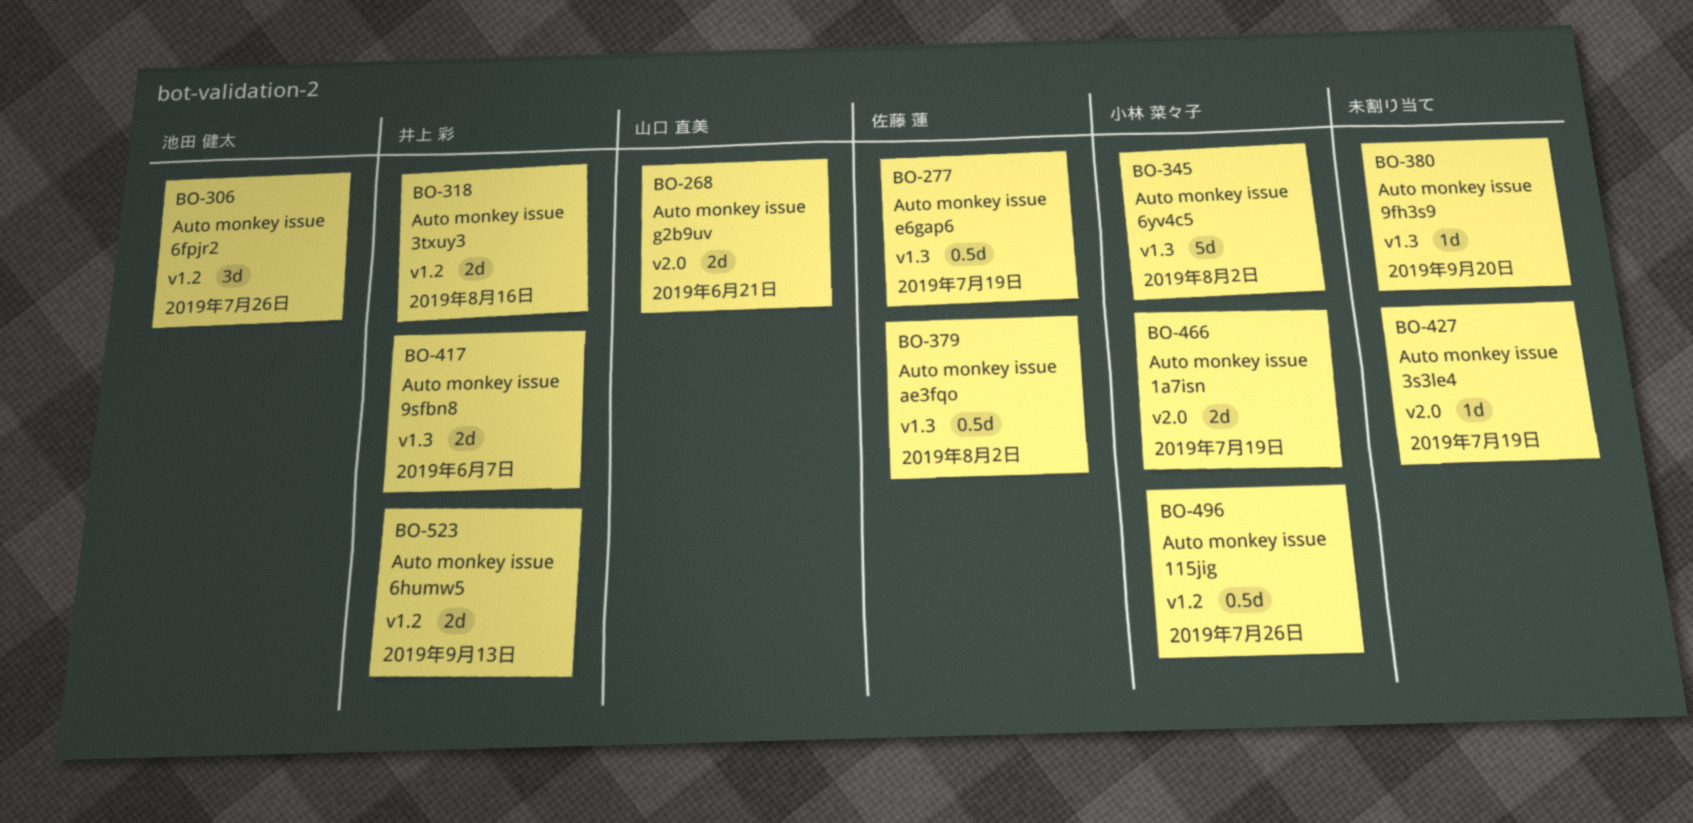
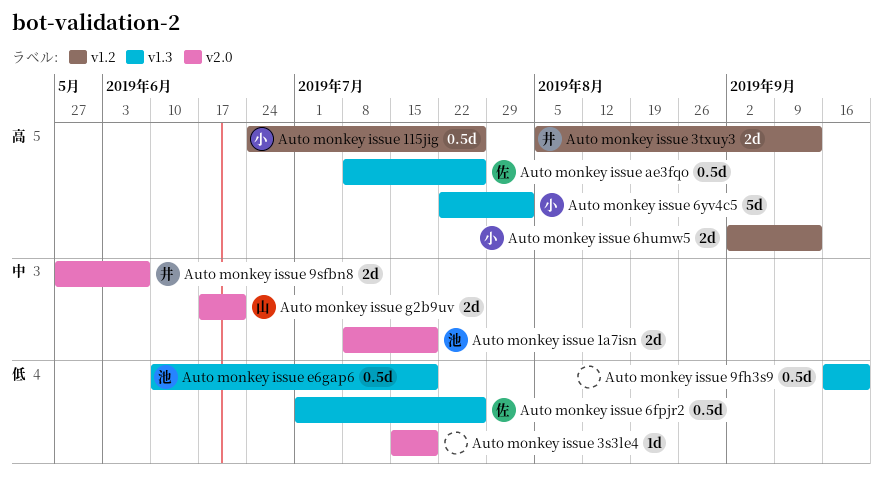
Auto monkey issue 1a7isn, owner: 小林 菜々子 -> 池田 健太
Auto monkey issue 3txuy3, due: Aug 16 -> Sep 13
Auto monkey issue 6fpjr2, owner: 池田 健太 -> 佐藤 蓮
Auto monkey issue 6fpjr2, label: v1.2 -> v1.3
Auto monkey issue 6fpjr2, estimate: 3d -> 0.5d
Auto monkey issue 6humw5, owner: 井上 彩 -> 小林 菜々子
Auto monkey issue 9fh3s9, estimate: 1d -> 0.5d
Auto monkey issue 9sfbn8, label: v1.3 -> v2.0
Auto monkey issue ae3fqo, due: Aug 2 -> Jul 26
Auto monkey issue e6gap6, owner: 佐藤 蓮 -> 池田 健太

